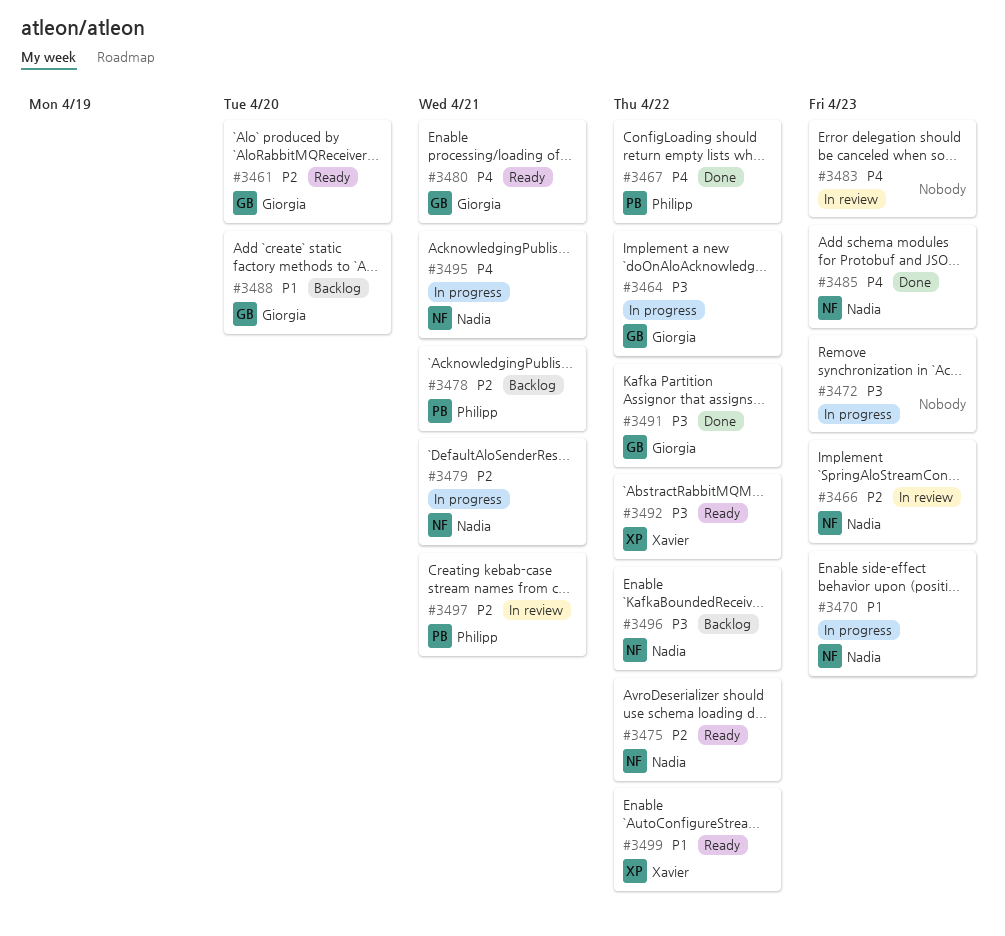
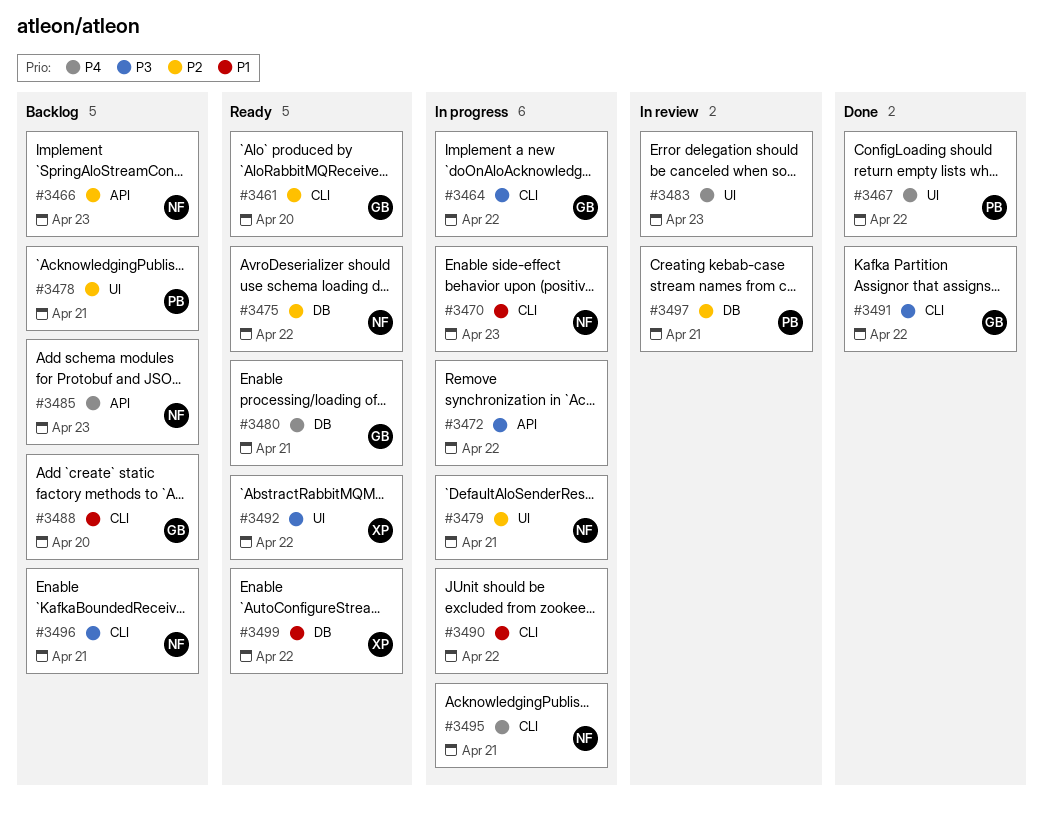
#3466, status: In review -> Backlog
#3472, due: Apr 23 -> Apr 22
#3485, status: Done -> Backlog
#3490: none -> present
#3496, due: Apr 22 -> Apr 21

